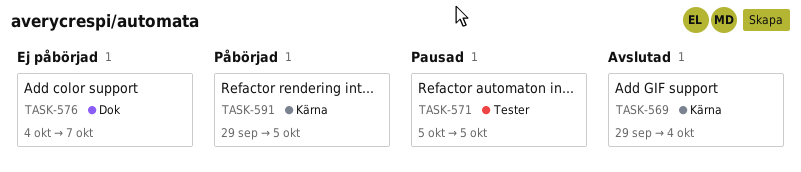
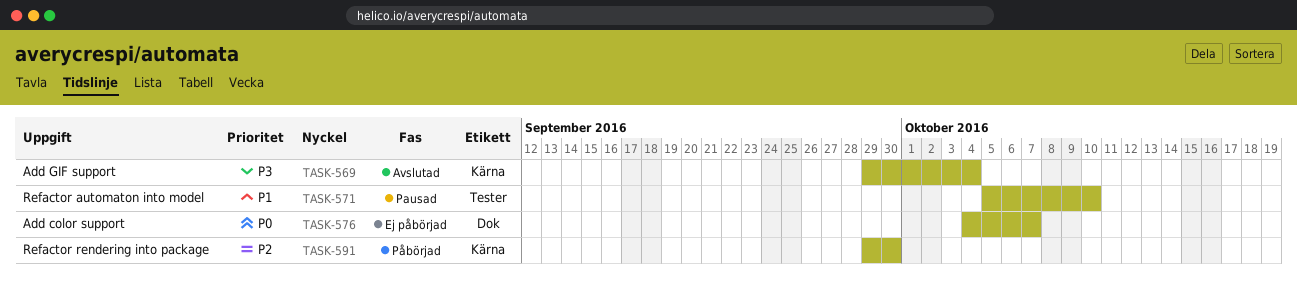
TASK-571, due: Oct 5 -> Oct 10
TASK-591, due: Oct 5 -> Sep 30

